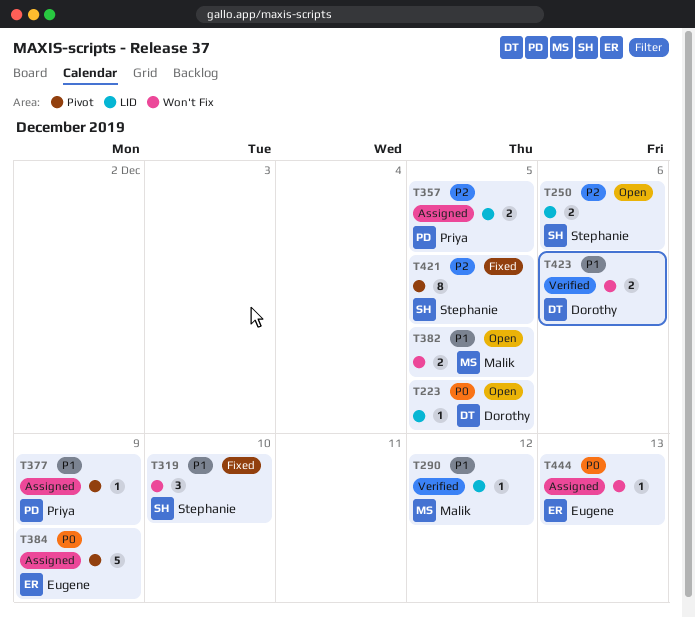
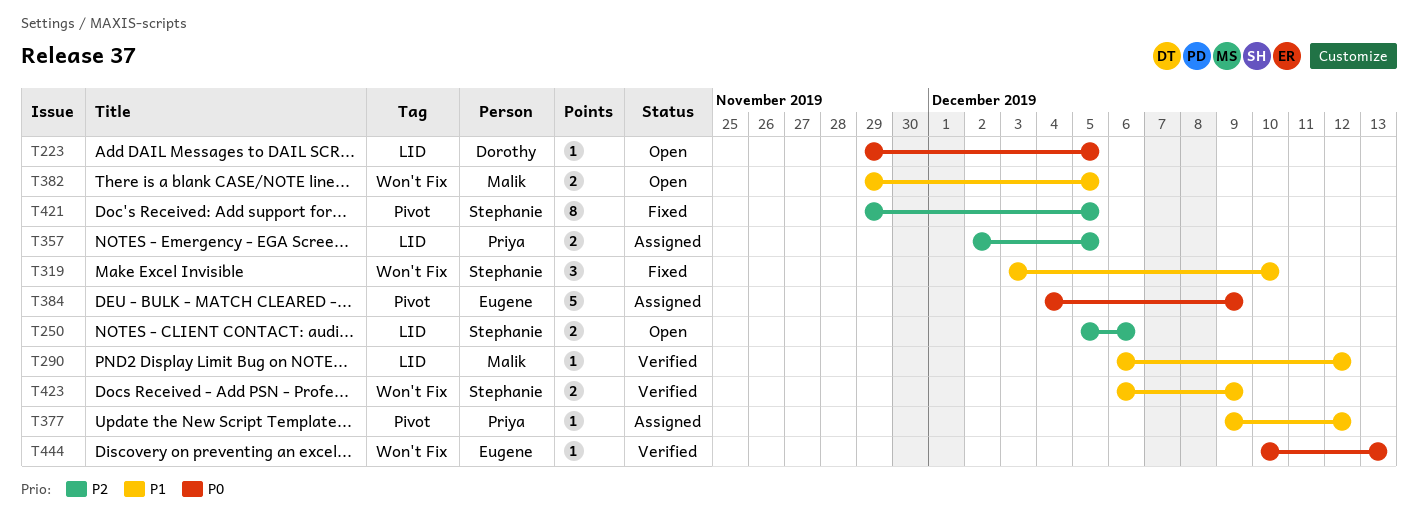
T377, due: Dec 9 -> Dec 12
T423, owner: Dorothy -> Stephanie
T423, due: Dec 6 -> Dec 9
T444, status: Assigned -> Verified

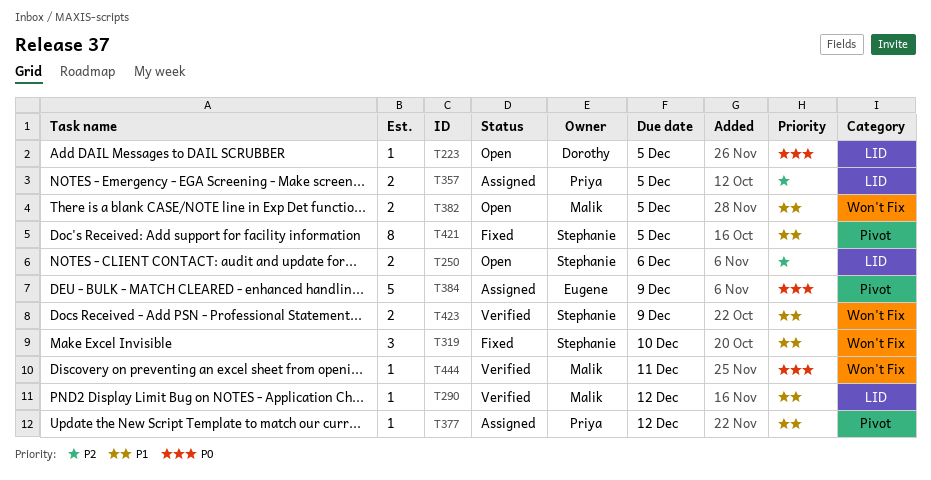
T421, priority: P2 -> P1
T444, owner: Eugene -> Malik
T444, due: Dec 13 -> Dec 11

